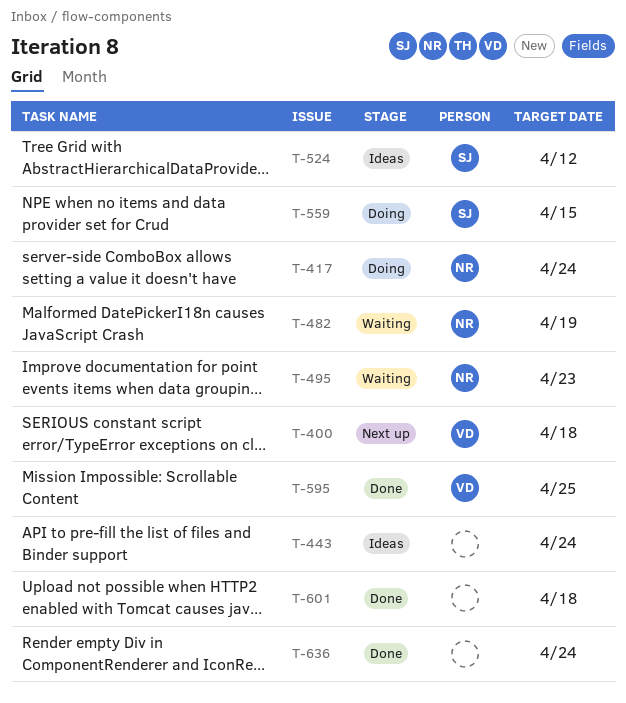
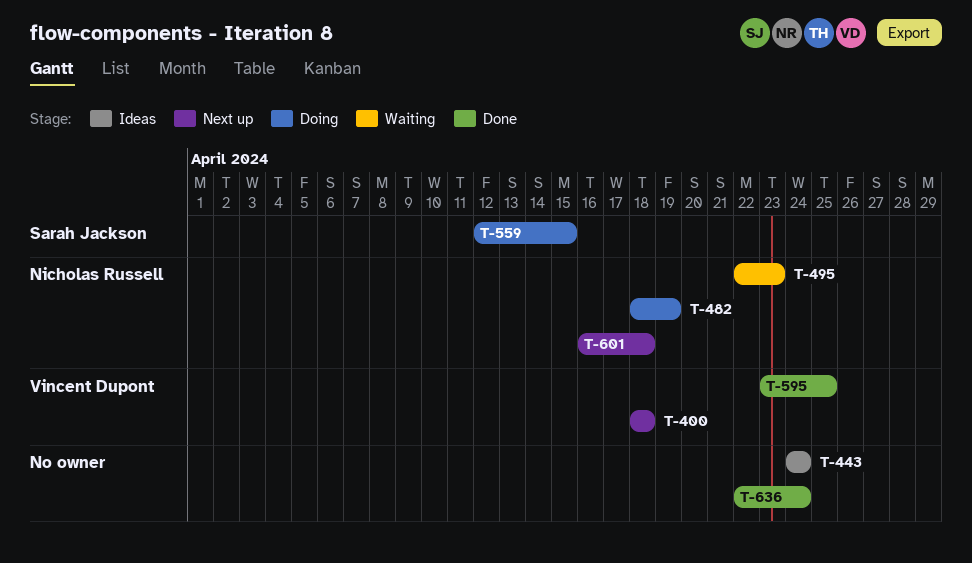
T-417: present -> none
T-482, status: Waiting -> Doing
T-524: present -> none
T-601, status: Done -> Next up
T-601, owner: none -> Nicholas Russell

